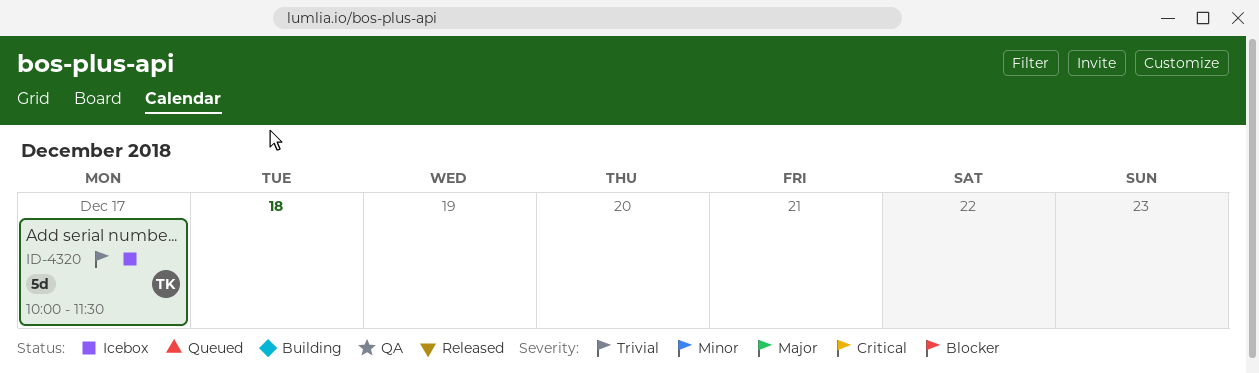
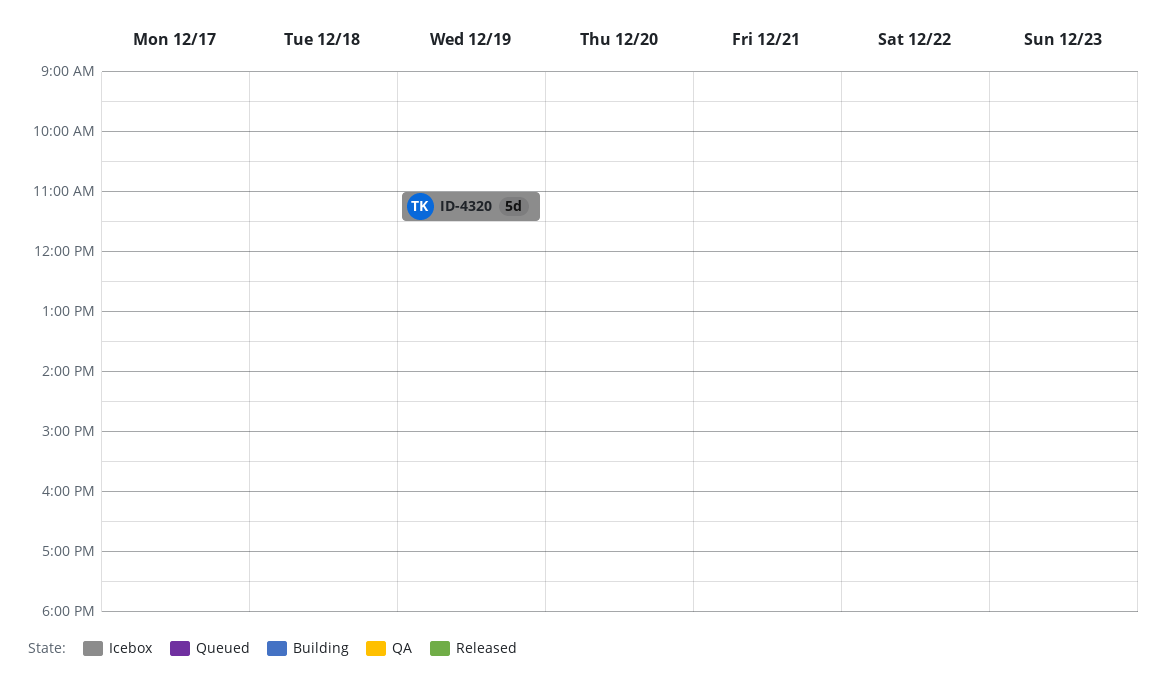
ID-4320, day: Dec 17 -> Dec 19
ID-4320, begins: 10:00 -> 11:00

